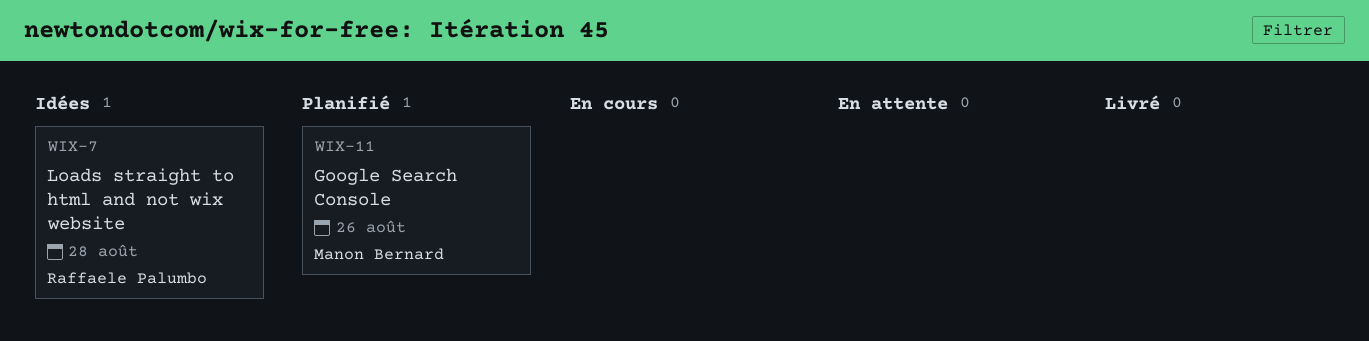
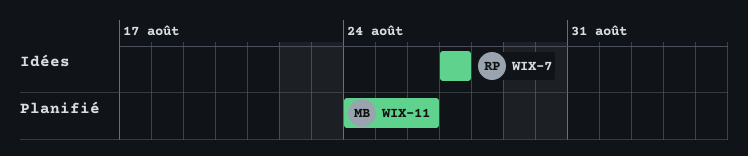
WIX-7, due: Aug 28 -> Aug 27

